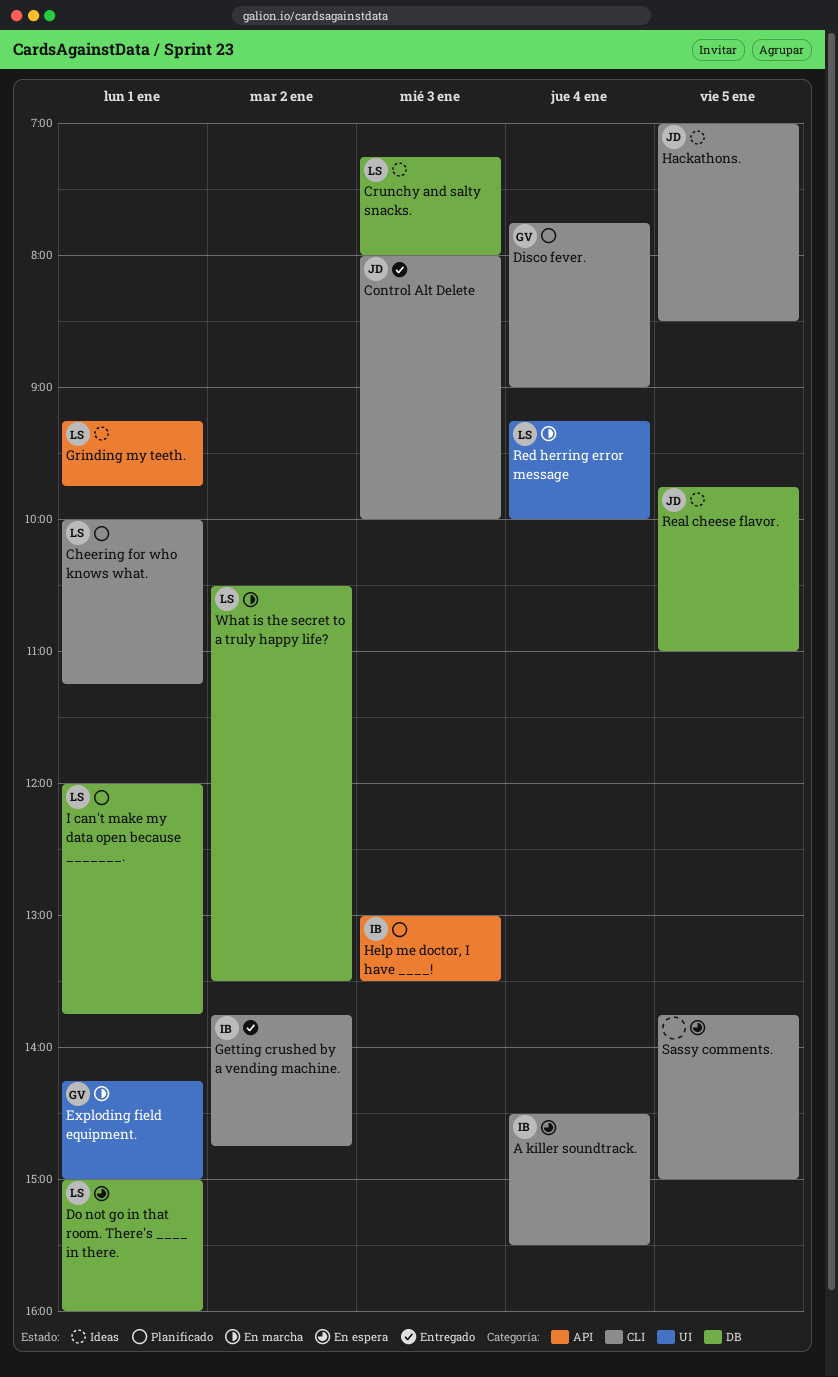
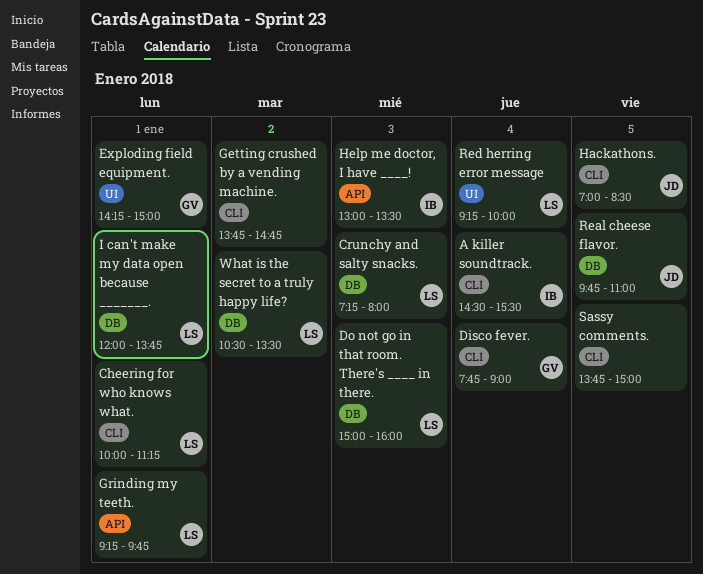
Control Alt Delete: present -> none
Do not go in that room. There's ____ in there., day: Jan 1 -> Jan 3
Getting crushed by a vending machine., owner: IB -> none

